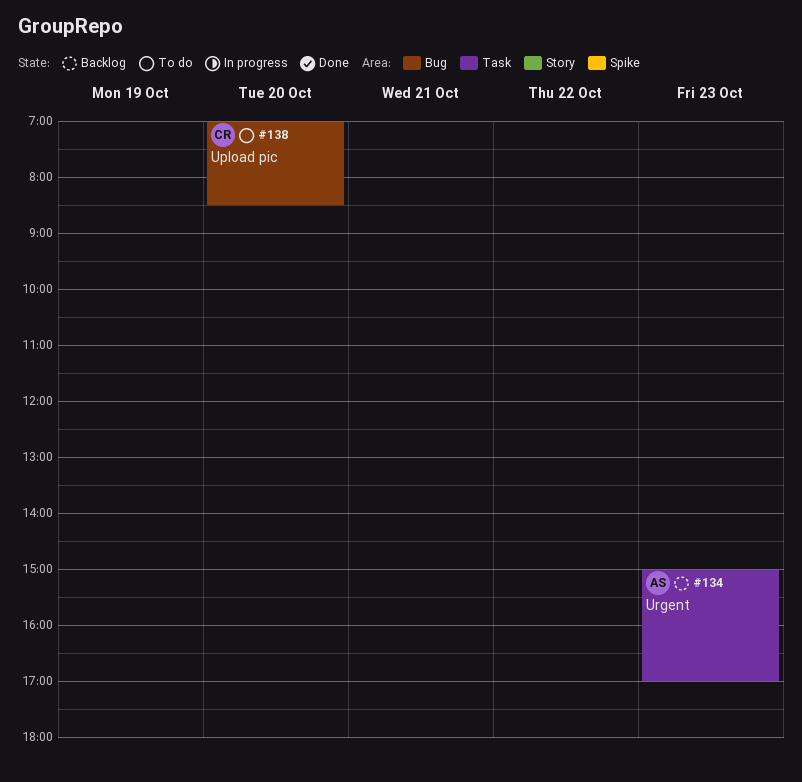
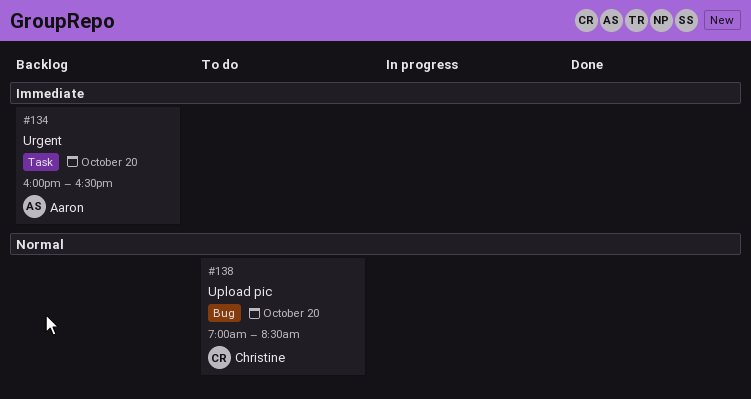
#134, day: Oct 23 -> Oct 20
#134, begins: 15:00 -> 16:00
#134, ends: 17:00 -> 16:30

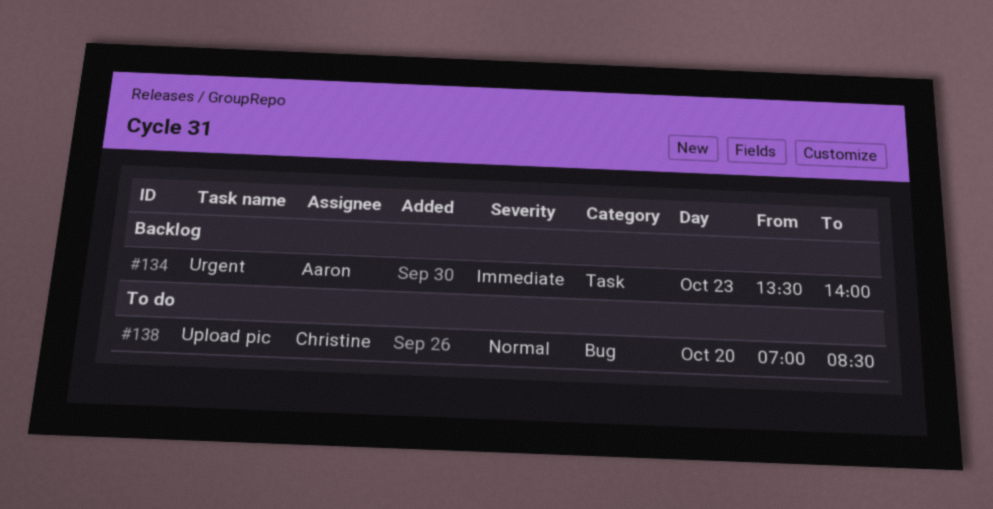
#134, day: Oct 20 -> Oct 23
#134, begins: 16:00 -> 13:30
#134, ends: 16:30 -> 14:00

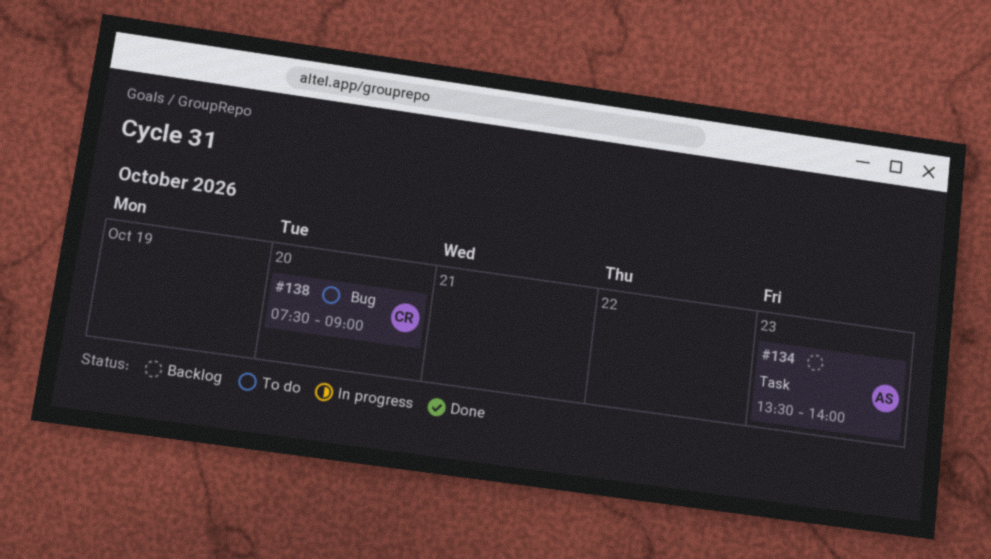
#138, begins: 07:00 -> 07:30
#138, ends: 08:30 -> 09:00

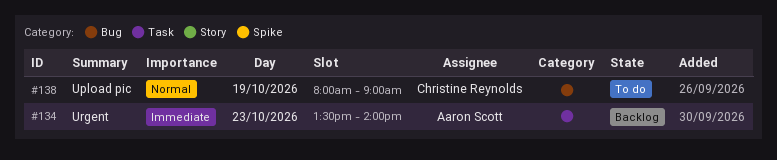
#138, day: Oct 20 -> Oct 19
#138, begins: 07:30 -> 08:00

